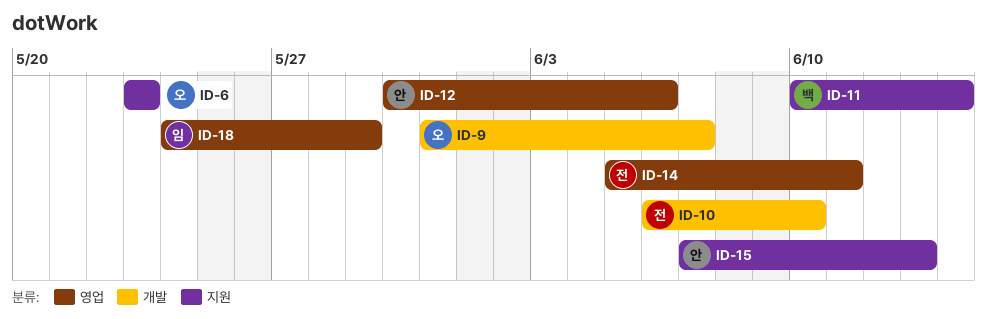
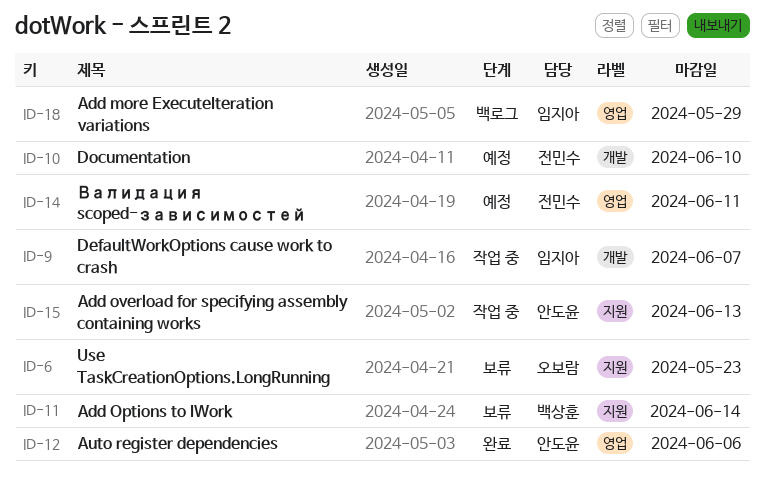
ID-9, owner: 오보람 -> 임지아

